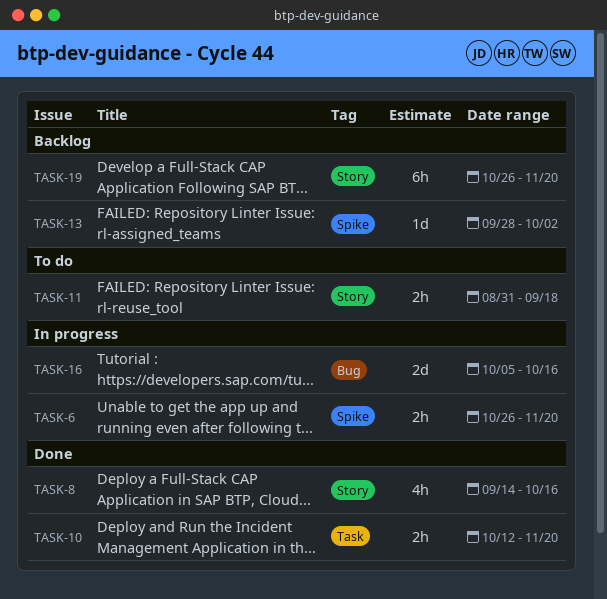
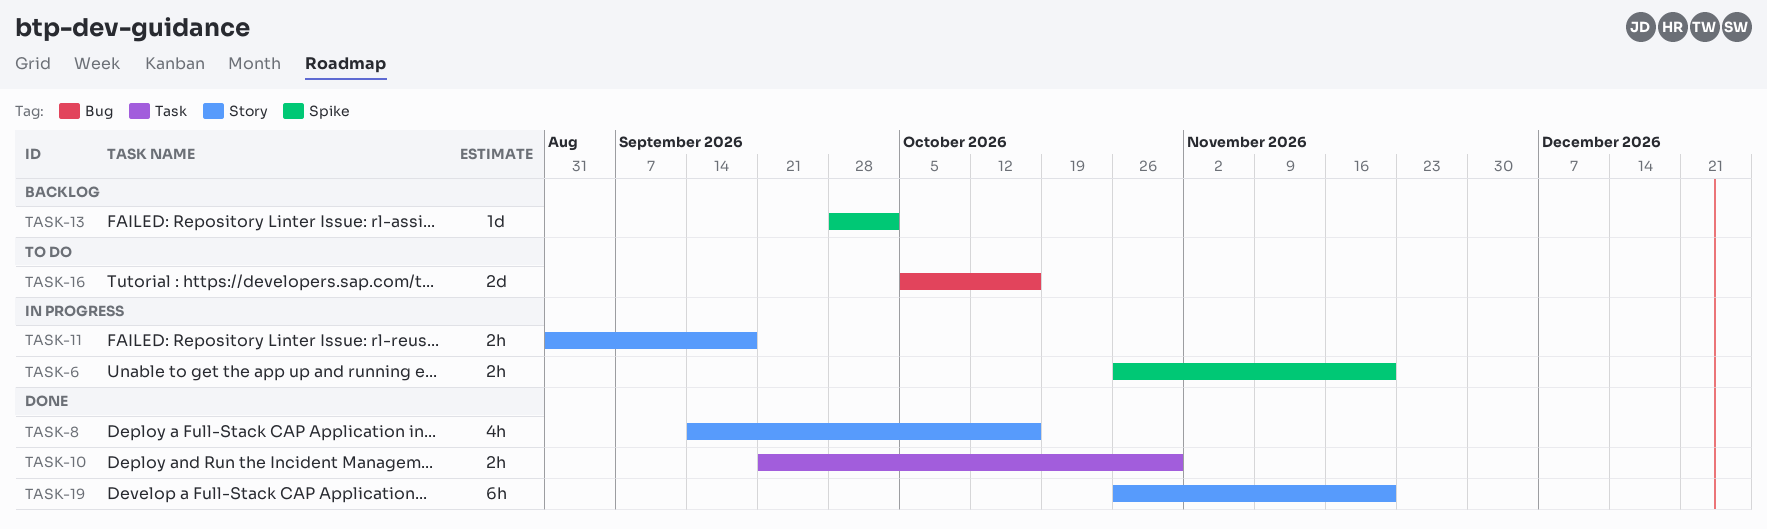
TASK-10, start: Oct 12 -> Sep 21
TASK-10, due: Nov 20 -> Oct 30
TASK-11, status: To do -> In progress
TASK-16, status: In progress -> To do
TASK-19, status: Backlog -> Done

